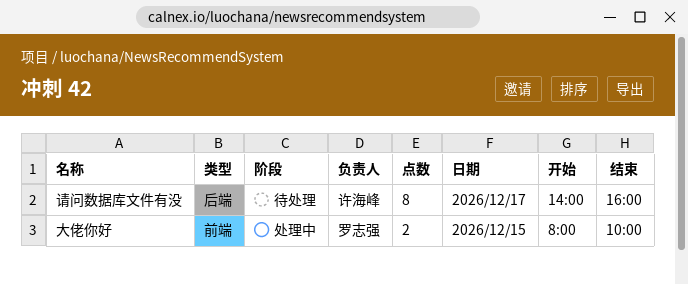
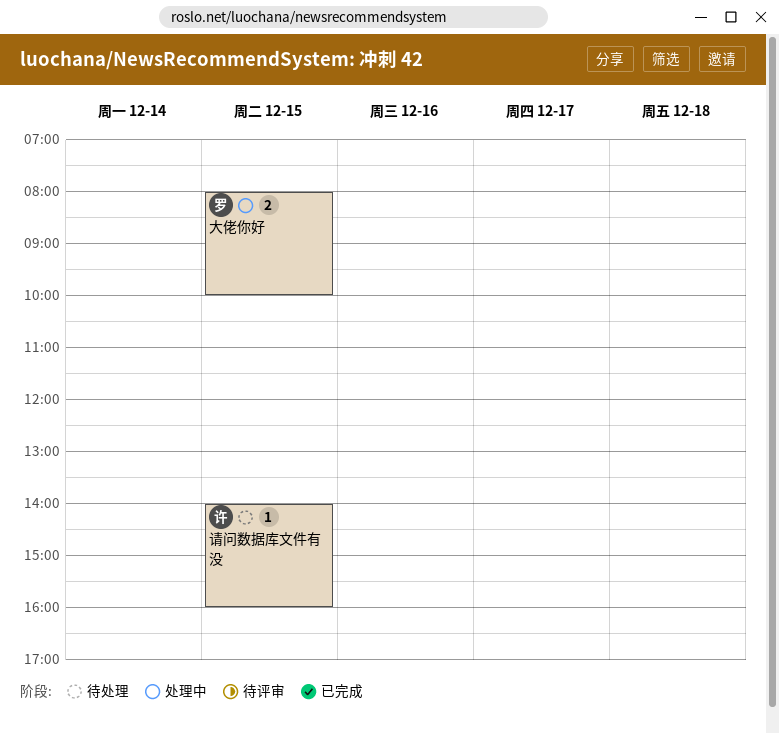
请问数据库文件有没, estimate: 8 -> 1
请问数据库文件有没, day: Dec 17 -> Dec 15

